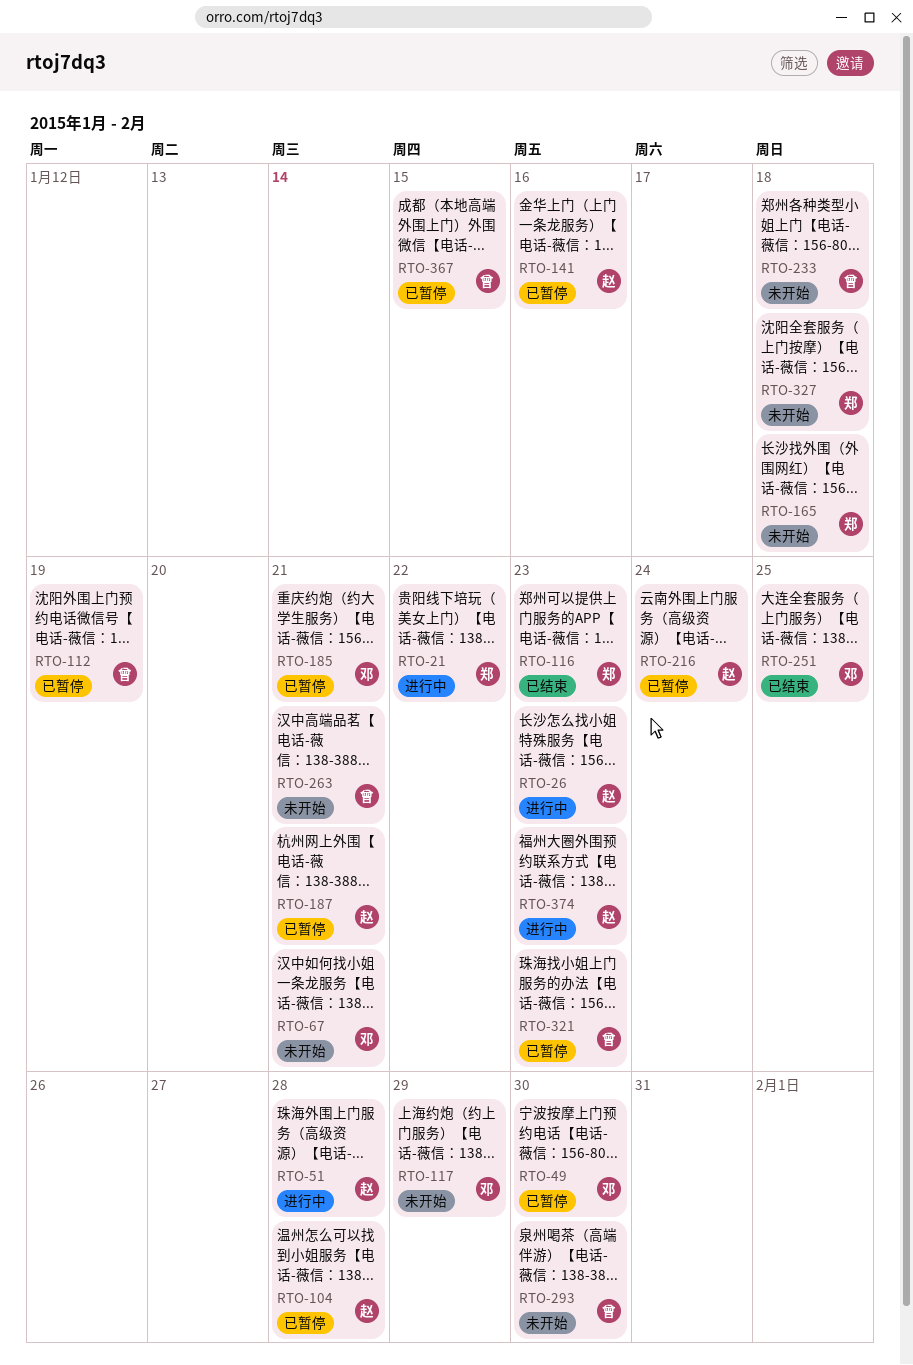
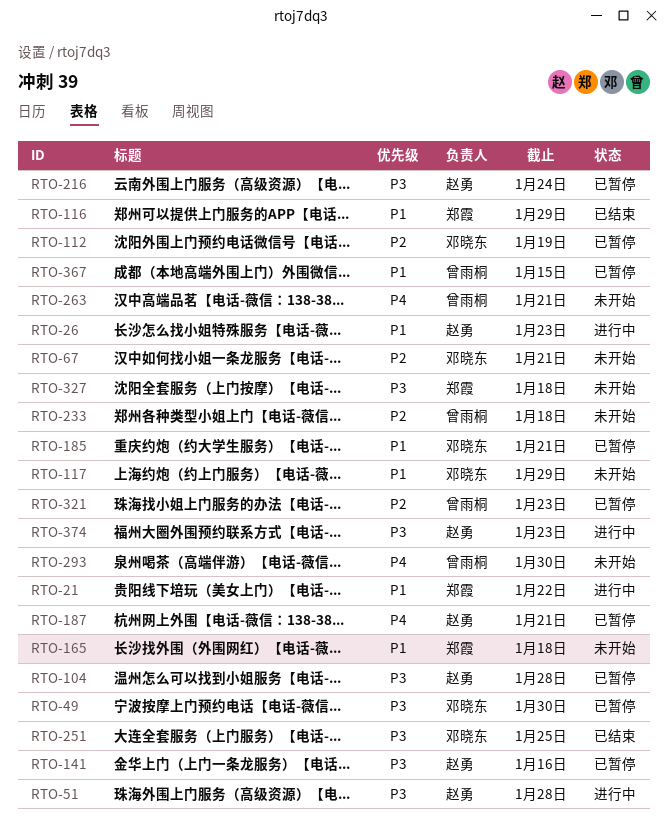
RTO-112, owner: 曾雨桐 -> 邓晓东
RTO-116, due: Jan 23 -> Jan 29

